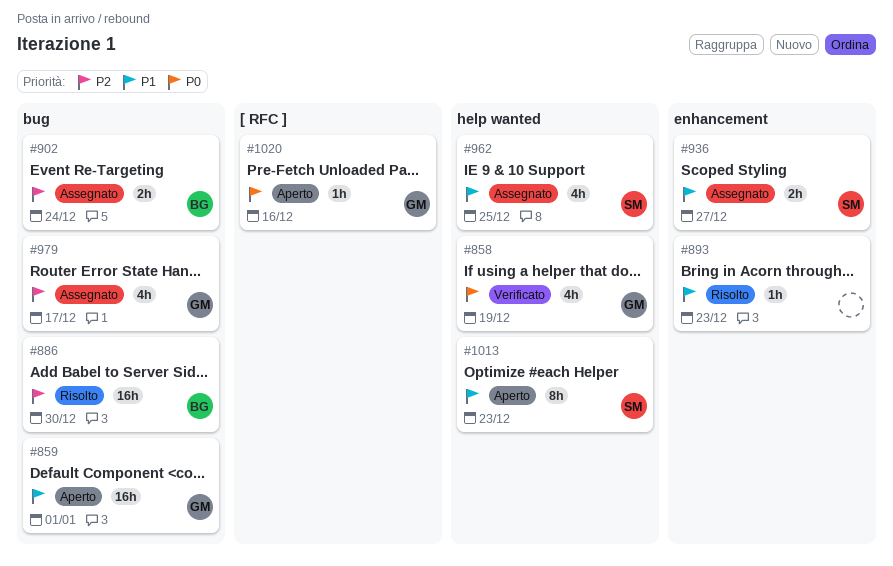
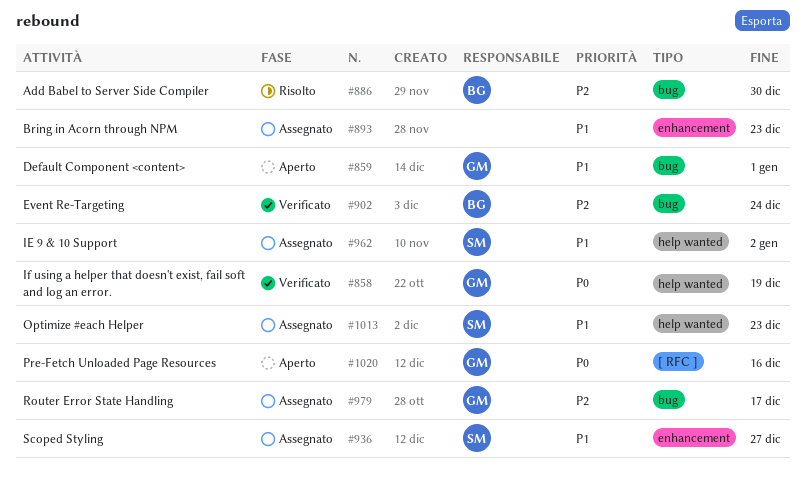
#893, status: Risolto -> Assegnato
#902, status: Assegnato -> Verificato
#962, due: Dec 25 -> Jan 2
#1013, status: Aperto -> Assegnato

